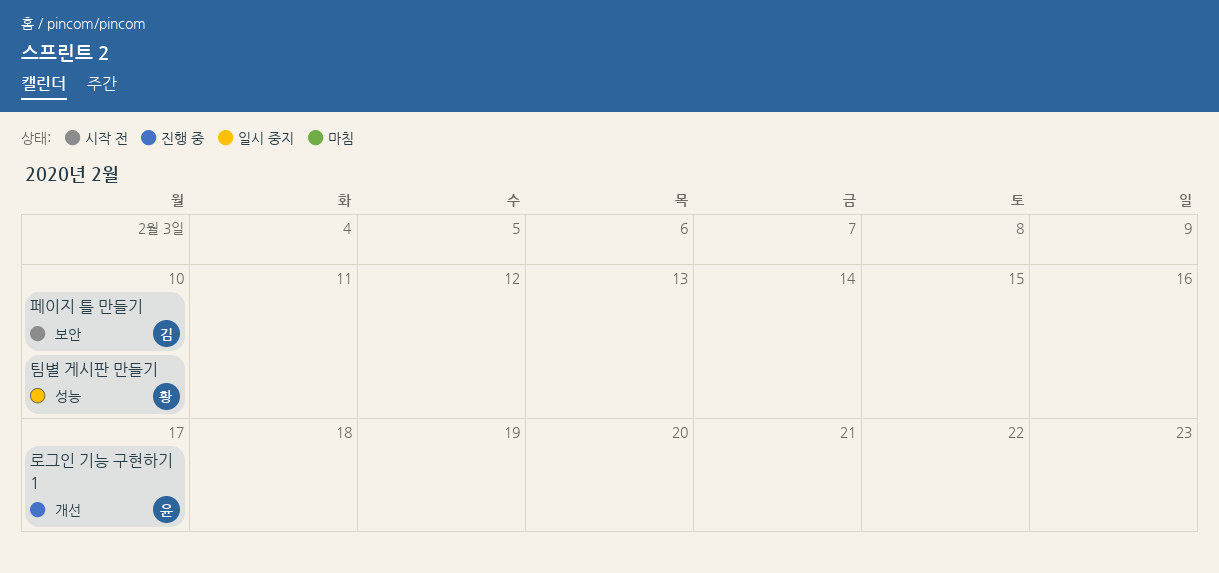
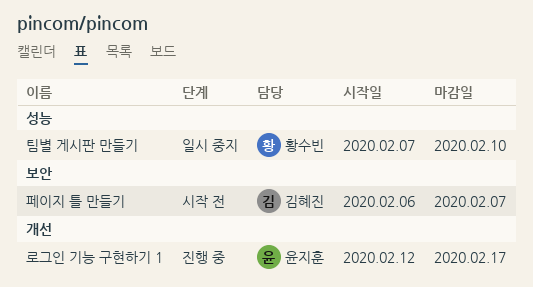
페이지 틀 만들기, due: Feb 10 -> Feb 7

